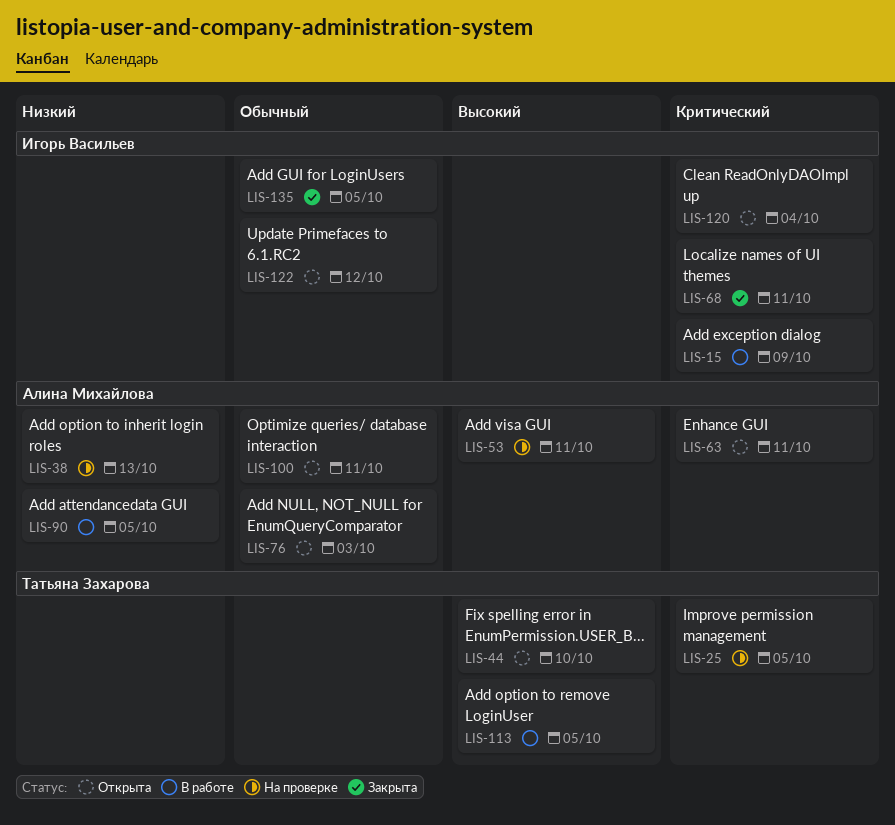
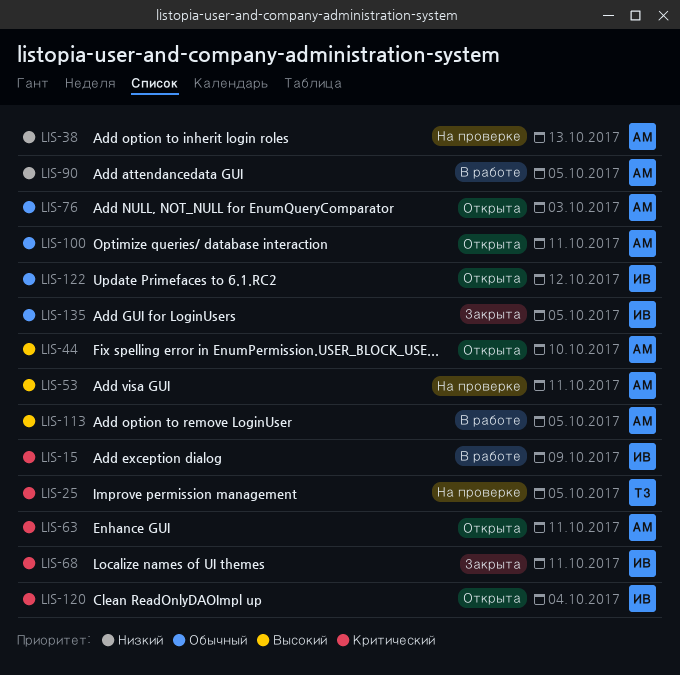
LIS-44, owner: Татьяна Захарова -> Алина Михайлова
LIS-113, owner: Татьяна Захарова -> Алина Михайлова

